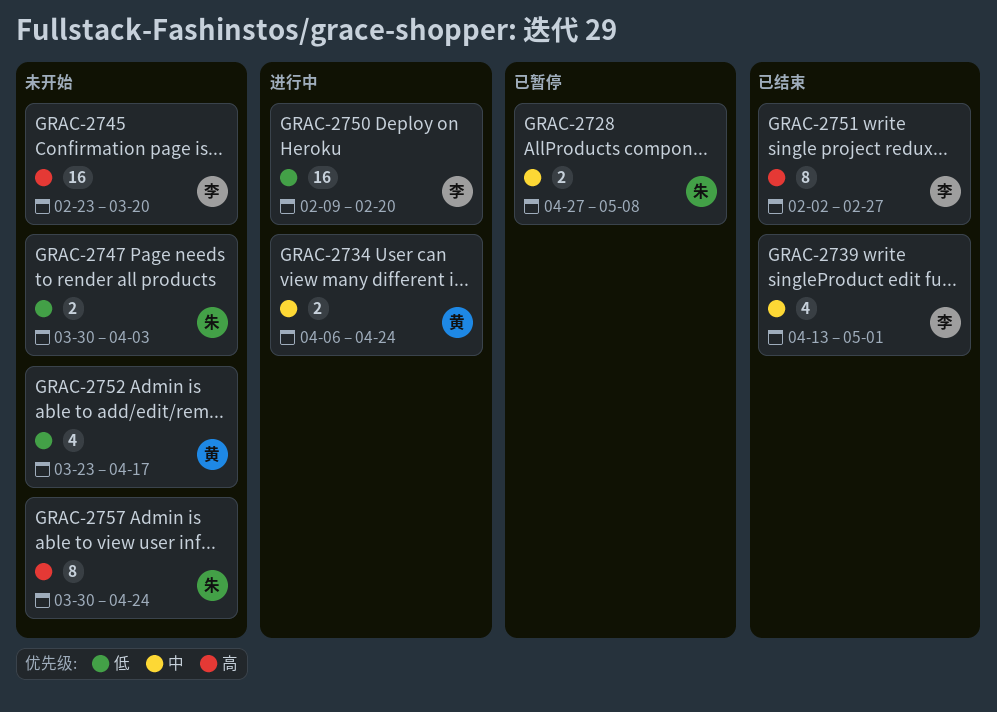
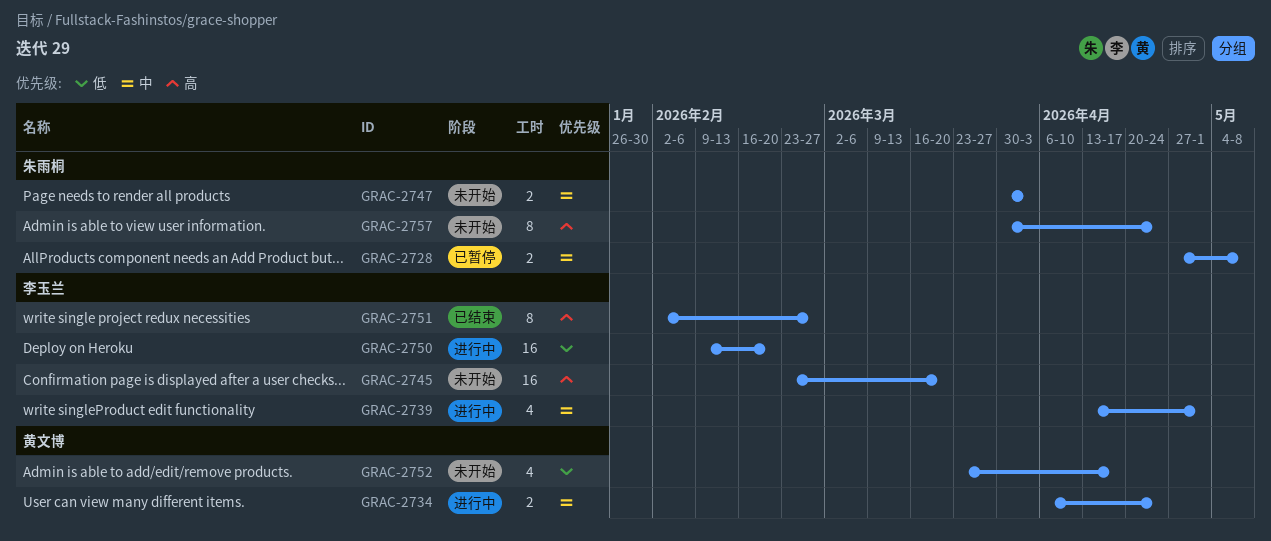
GRAC-2739, status: 已结束 -> 进行中
GRAC-2747, priority: 低 -> 中

